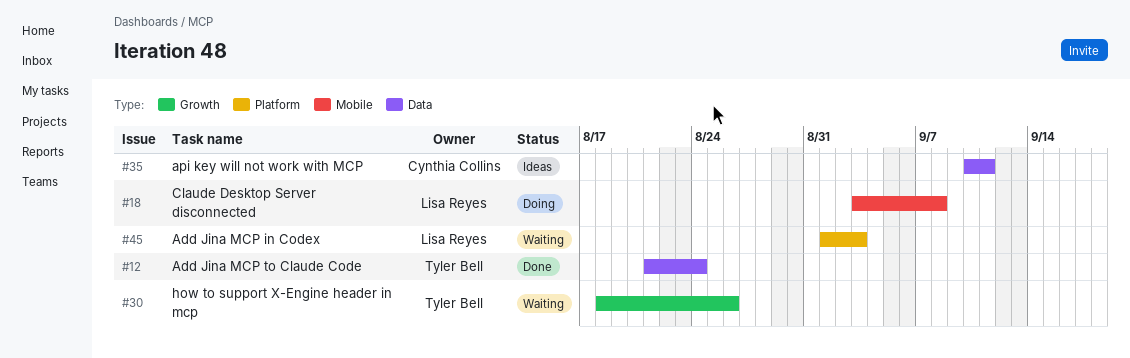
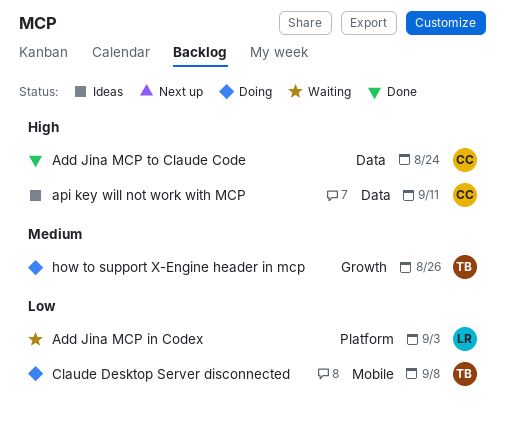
Add Jina MCP to Claude Code, owner: Tyler Bell -> Cynthia Collins
Claude Desktop Server disconnected, owner: Lisa Reyes -> Tyler Bell
how to support X-Engine header in mcp, status: Waiting -> Doing

